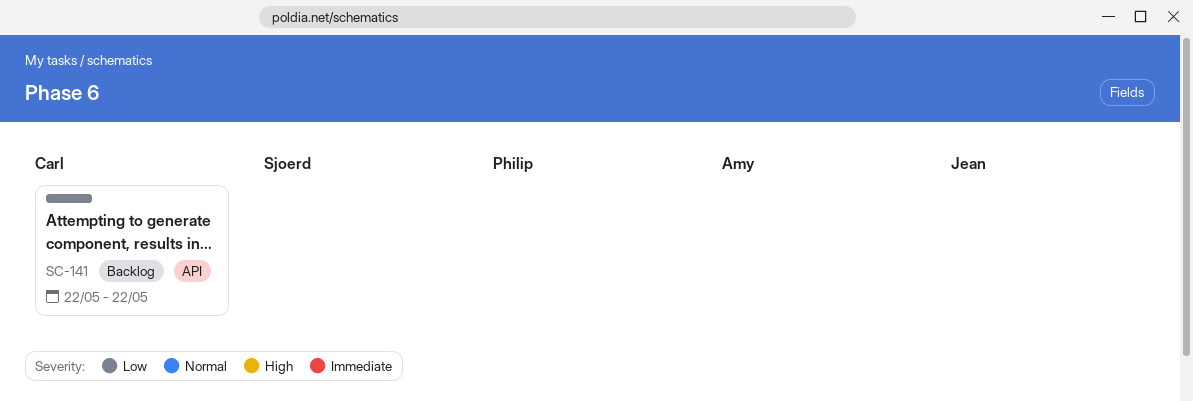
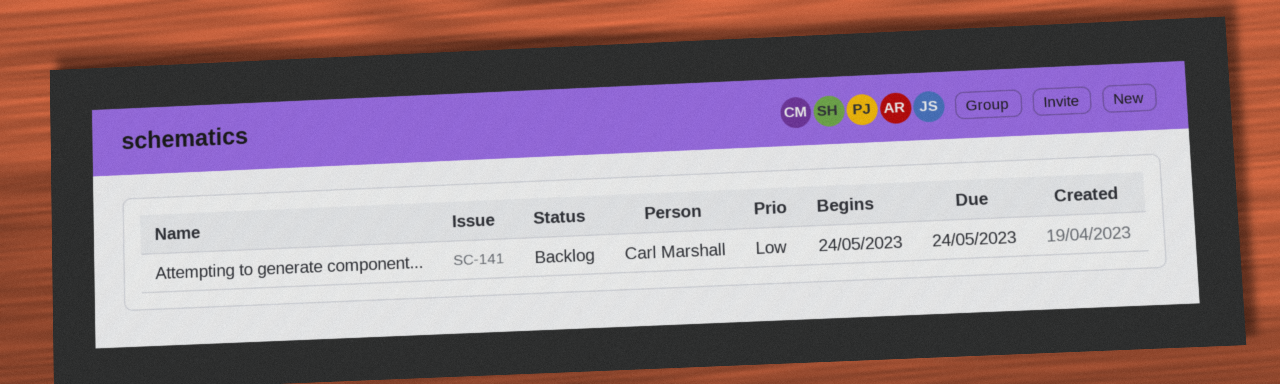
SC-141, start: May 22 -> May 24
SC-141, due: May 22 -> May 24

